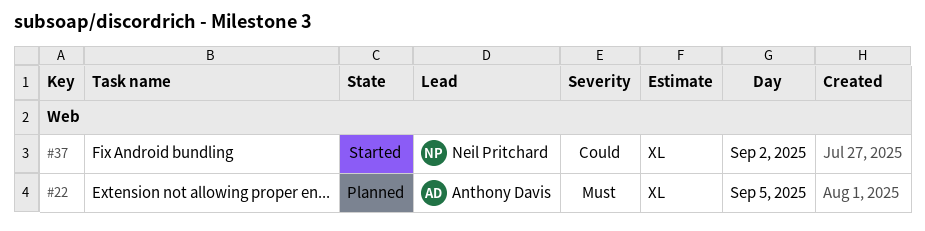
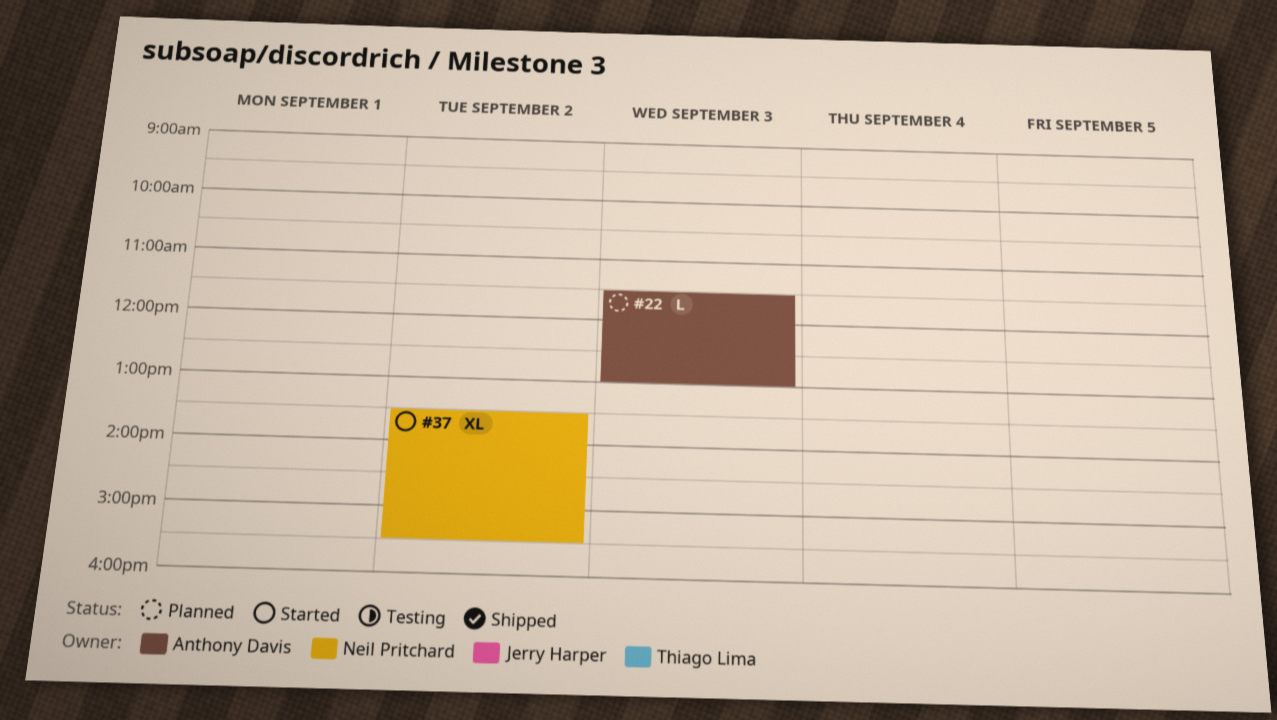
#22, estimate: XL -> L
#22, day: Sep 5 -> Sep 3

